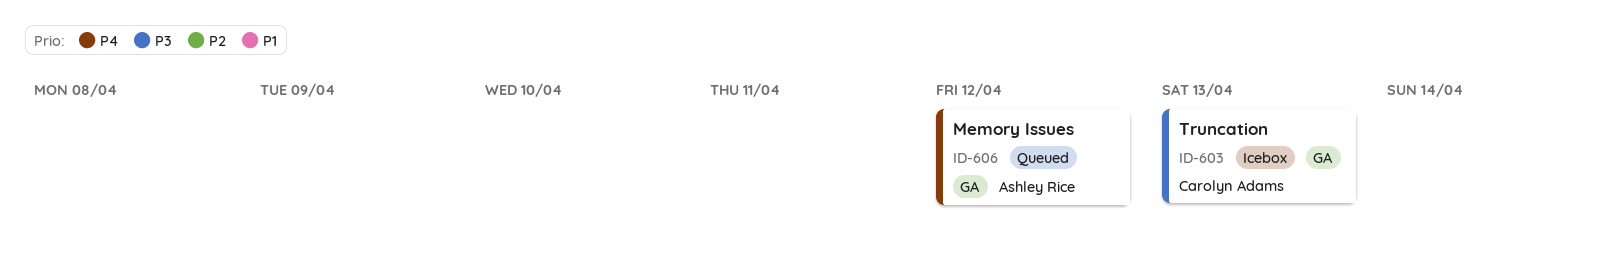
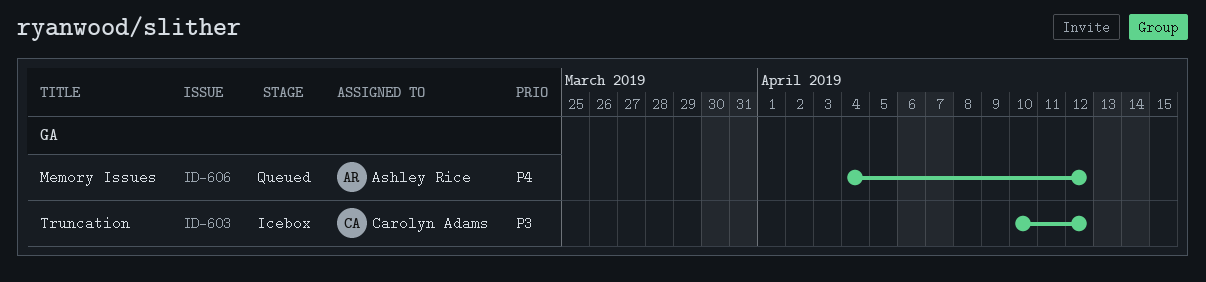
ID-603, due: Apr 13 -> Apr 12

